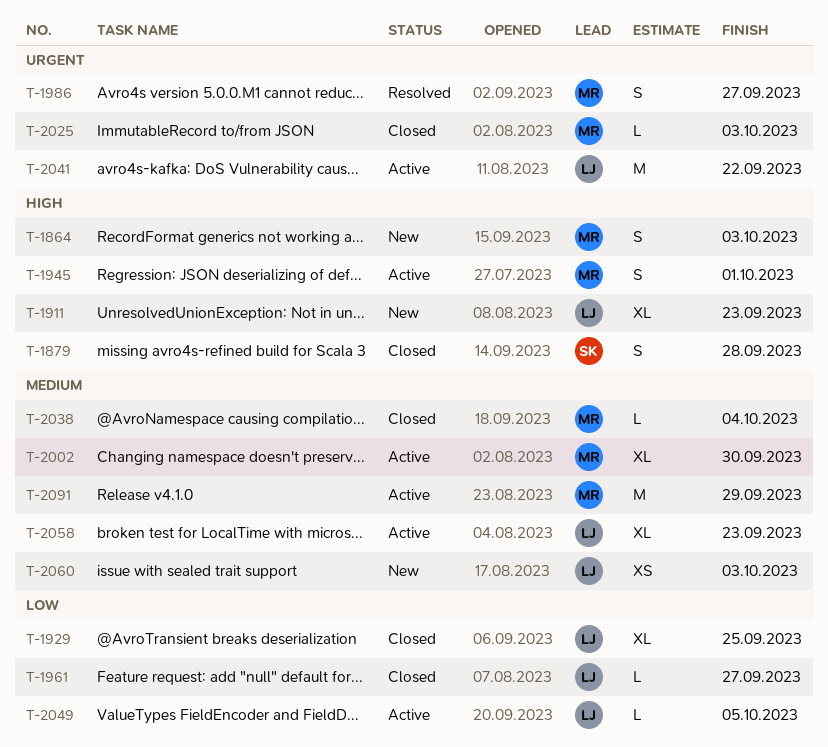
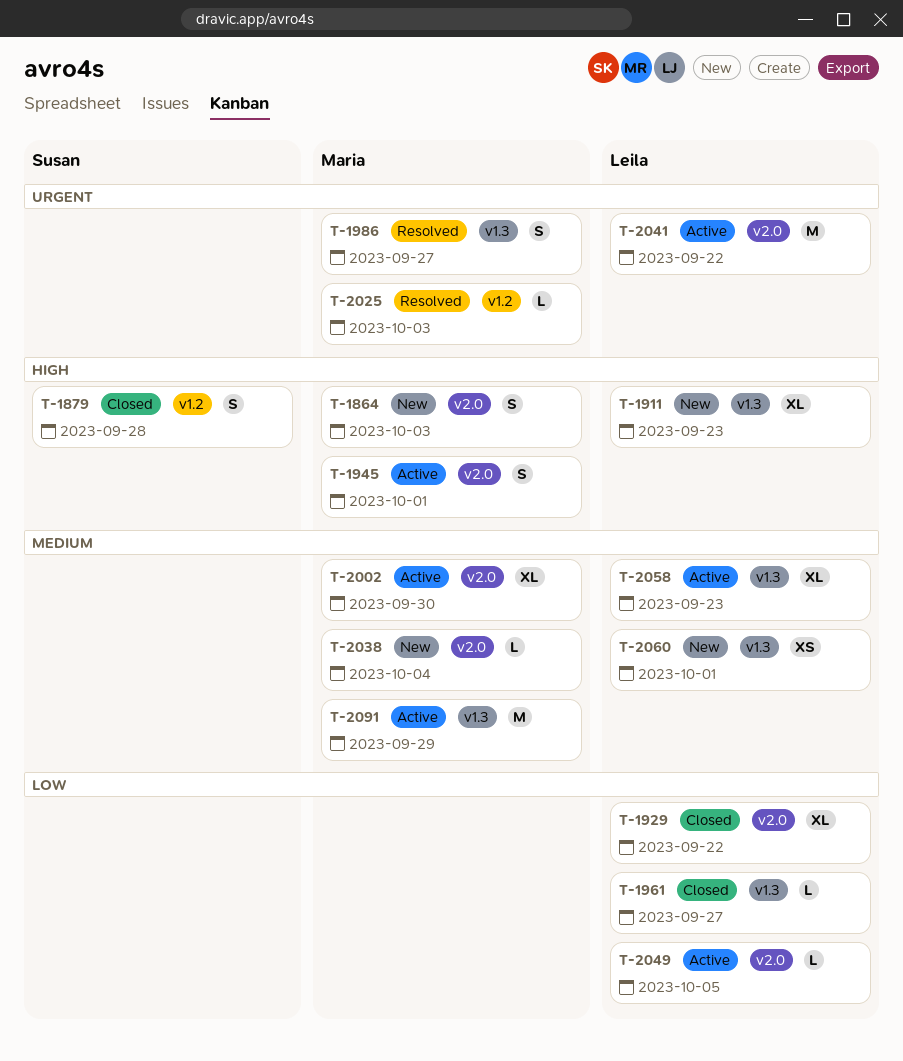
T-1929, due: Sep 25 -> Sep 22
T-2025, status: Closed -> Resolved
T-2038, status: Closed -> New
T-2060, due: Oct 3 -> Oct 1

